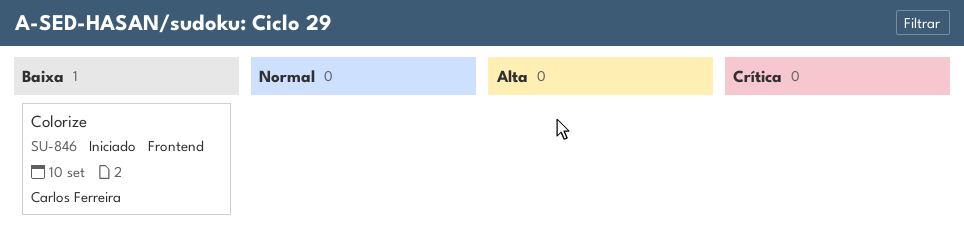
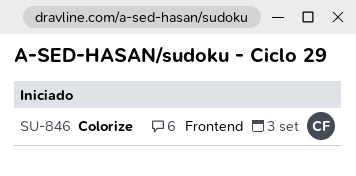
SU-846, due: Sep 10 -> Sep 3

